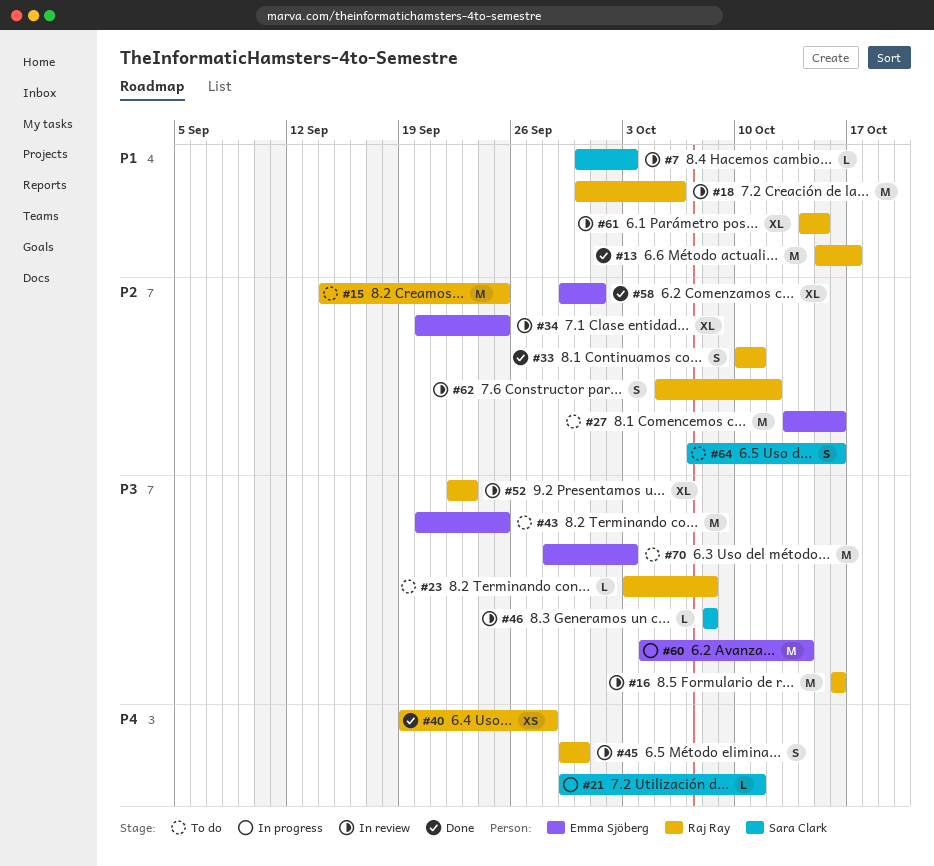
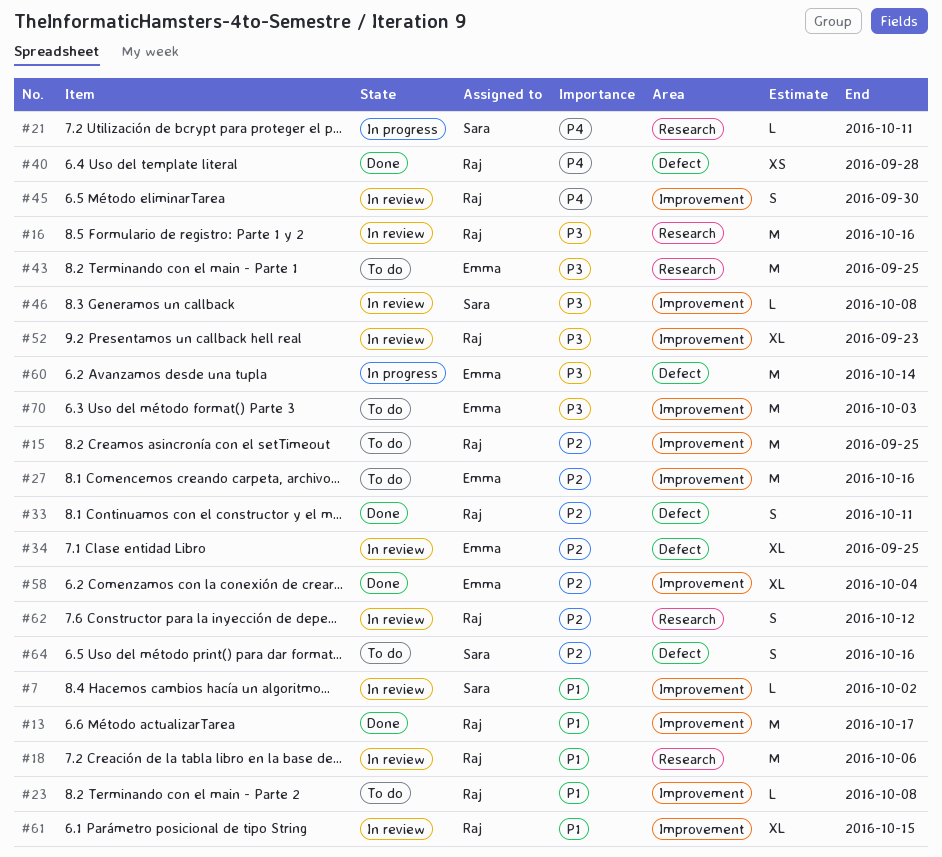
#7, due: Oct 3 -> Oct 2
#23, priority: P3 -> P1
#58, due: Oct 1 -> Oct 4

